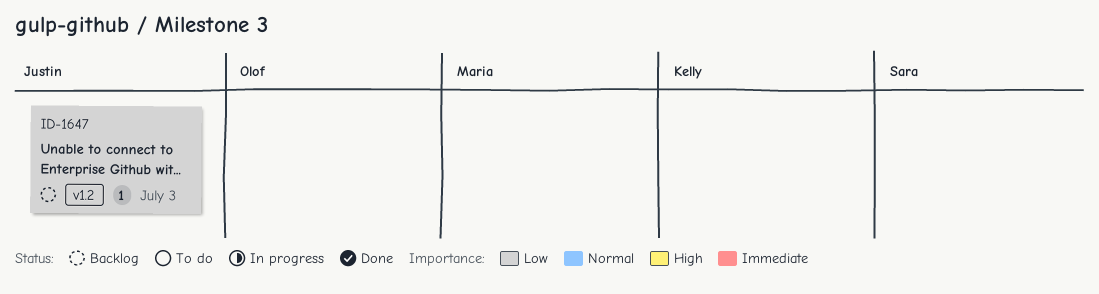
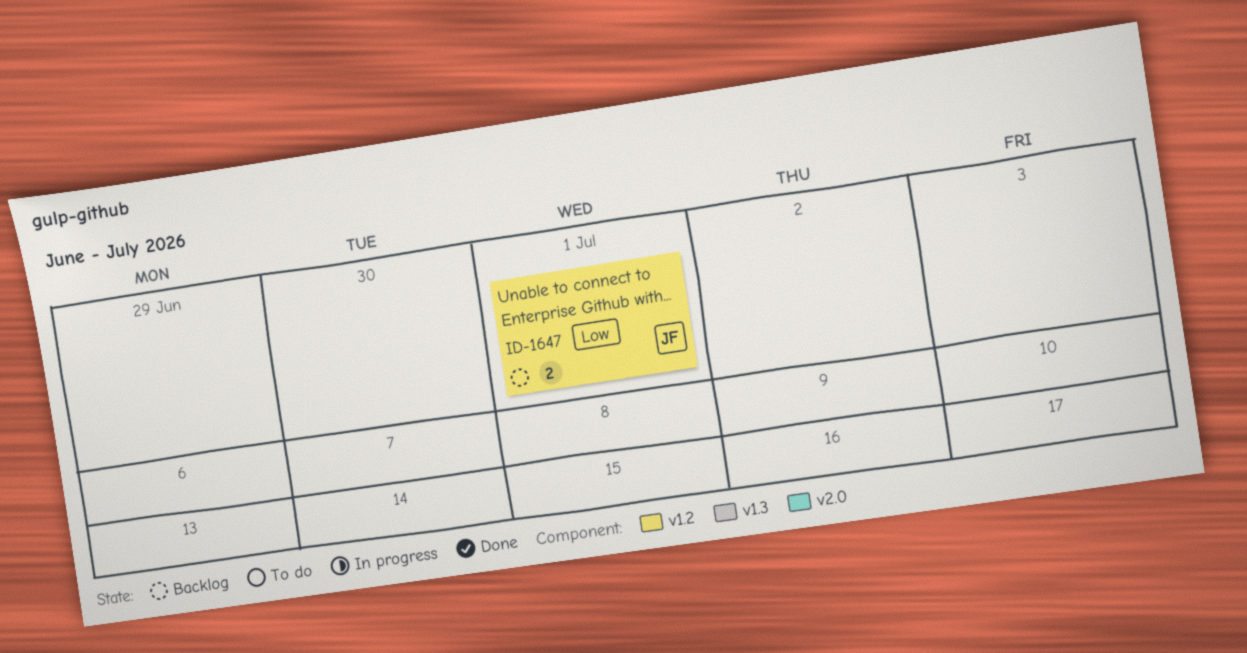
ID-1647, estimate: 1 -> 2
ID-1647, due: Jul 3 -> Jul 1

